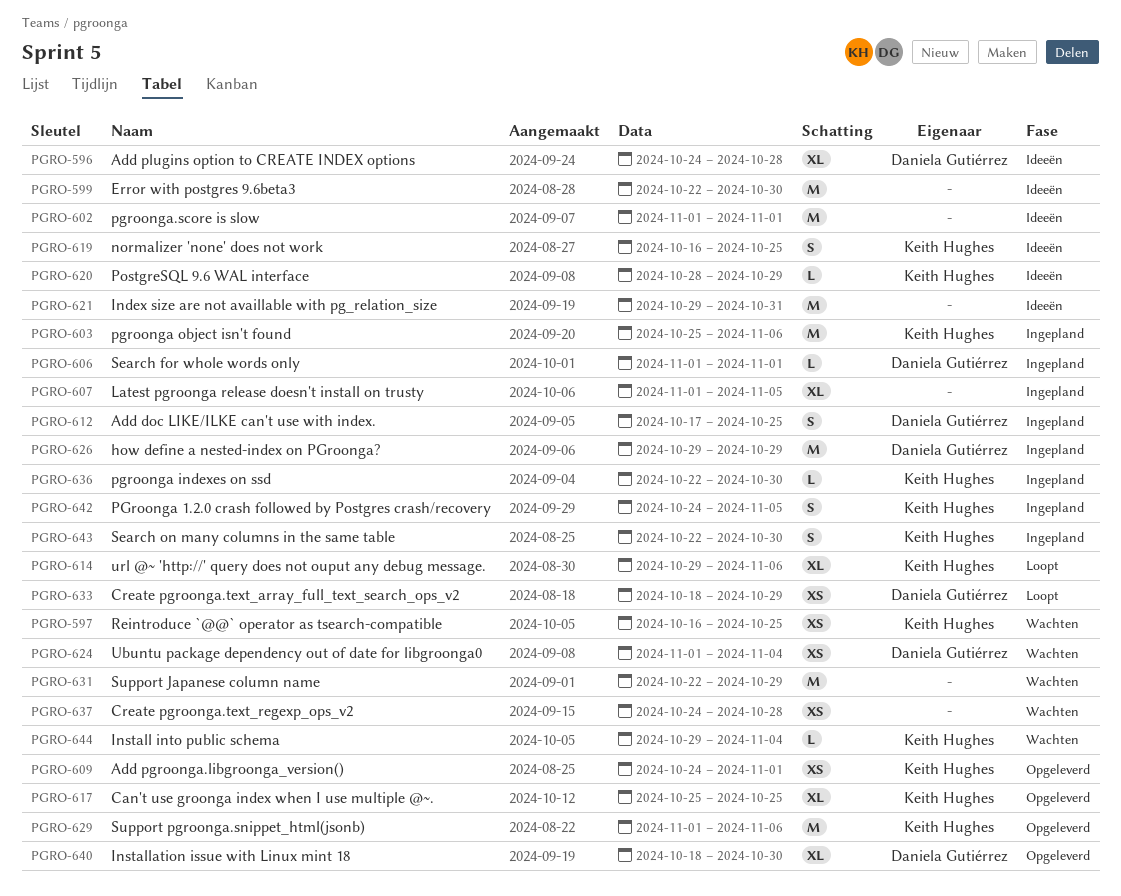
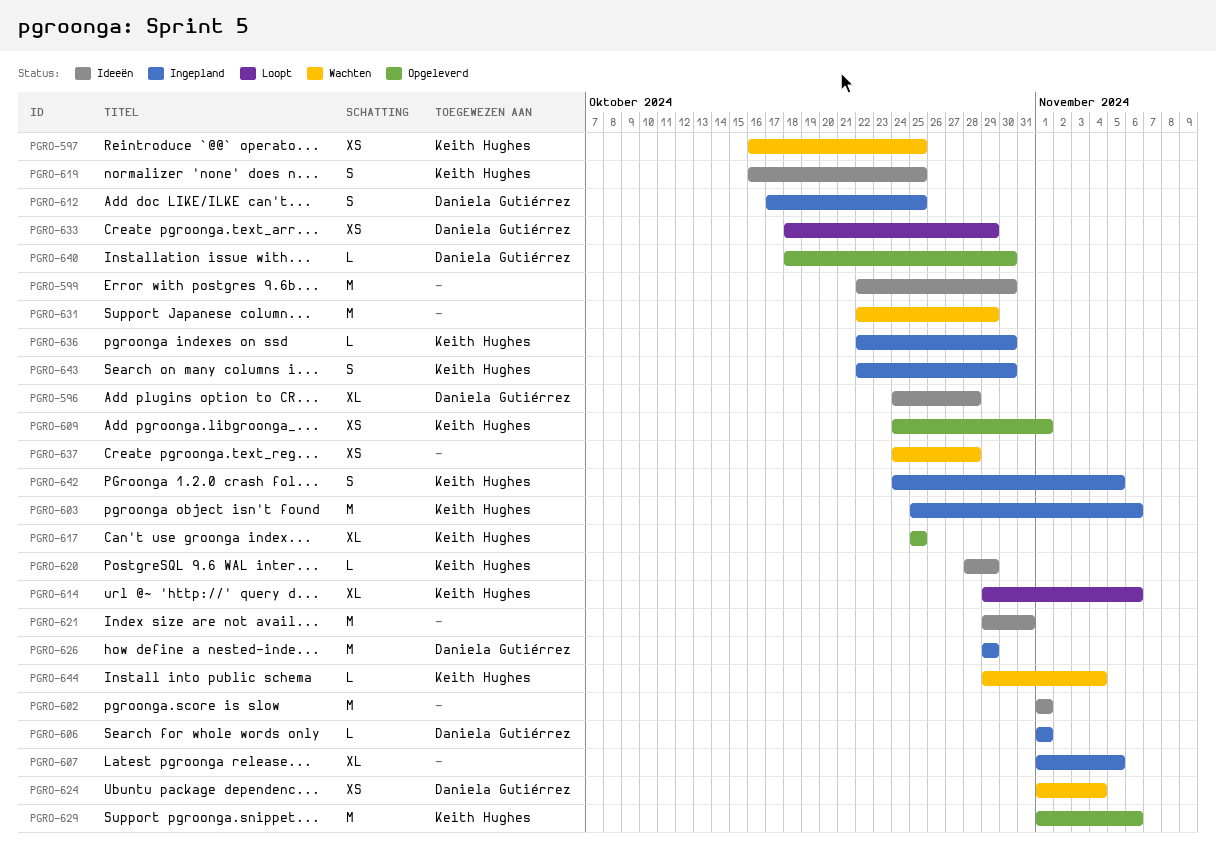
PGRO-640, estimate: XL -> L

